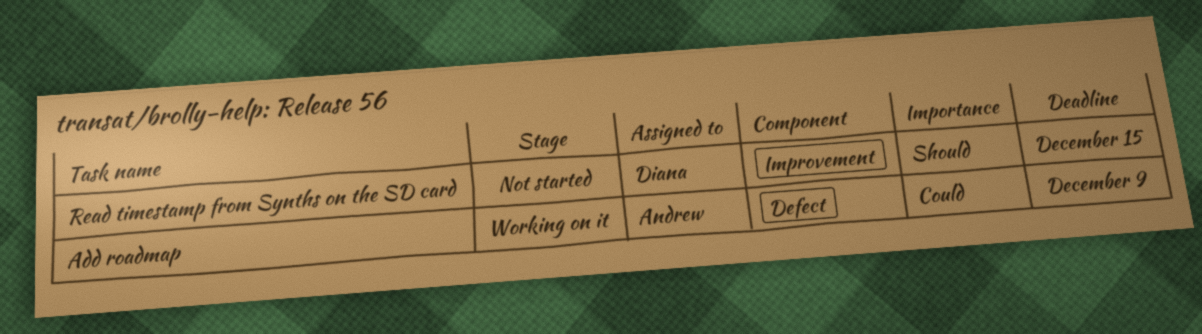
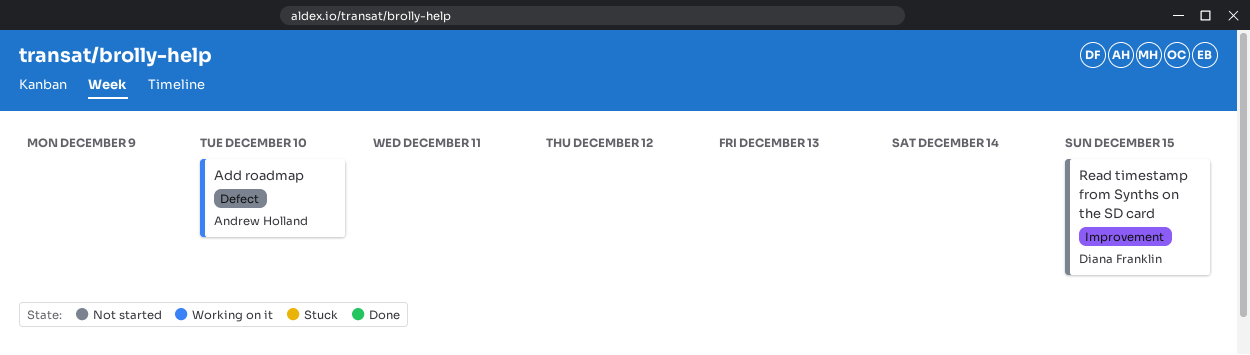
Add roadmap, due: Dec 9 -> Dec 10

